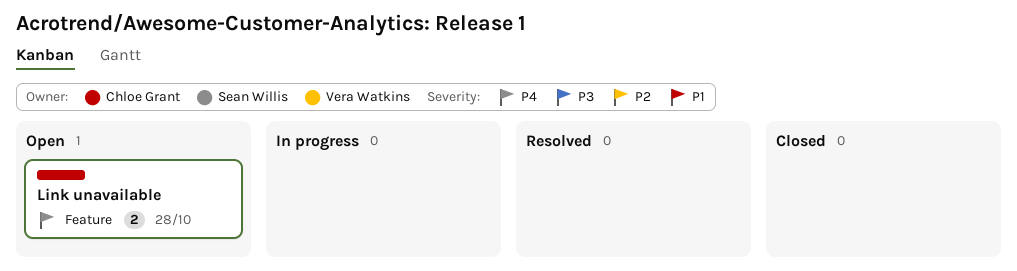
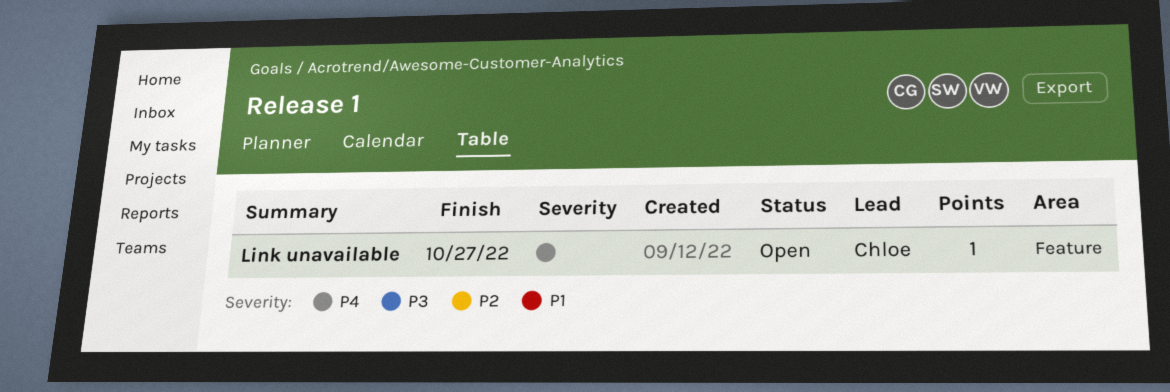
Link unavailable, estimate: 2 -> 1
Link unavailable, due: Oct 28 -> Oct 27

